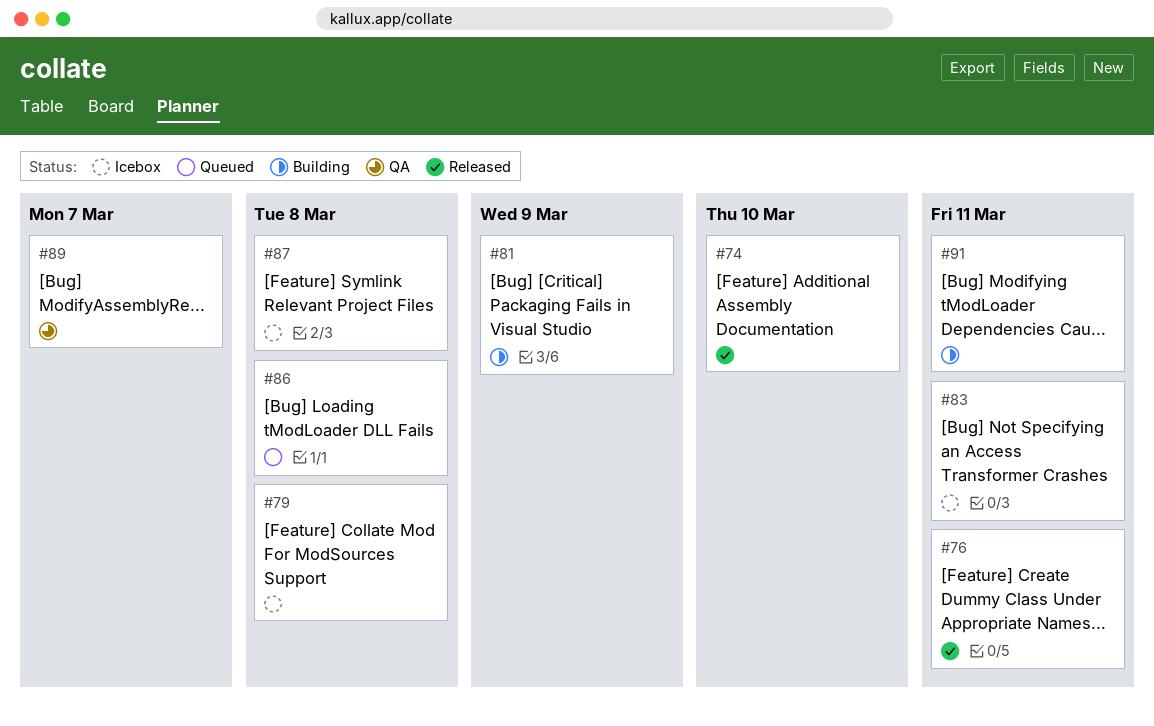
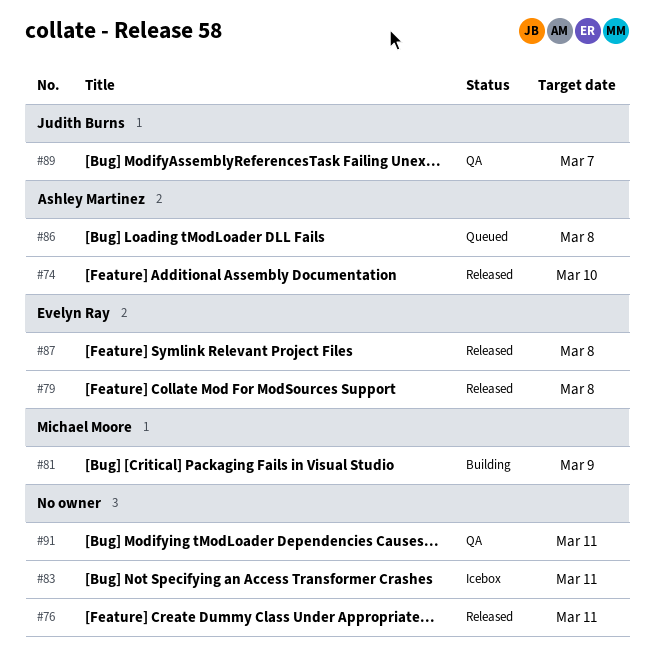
#79, status: Icebox -> Released
#87, status: Icebox -> Released
#91, status: Building -> QA

